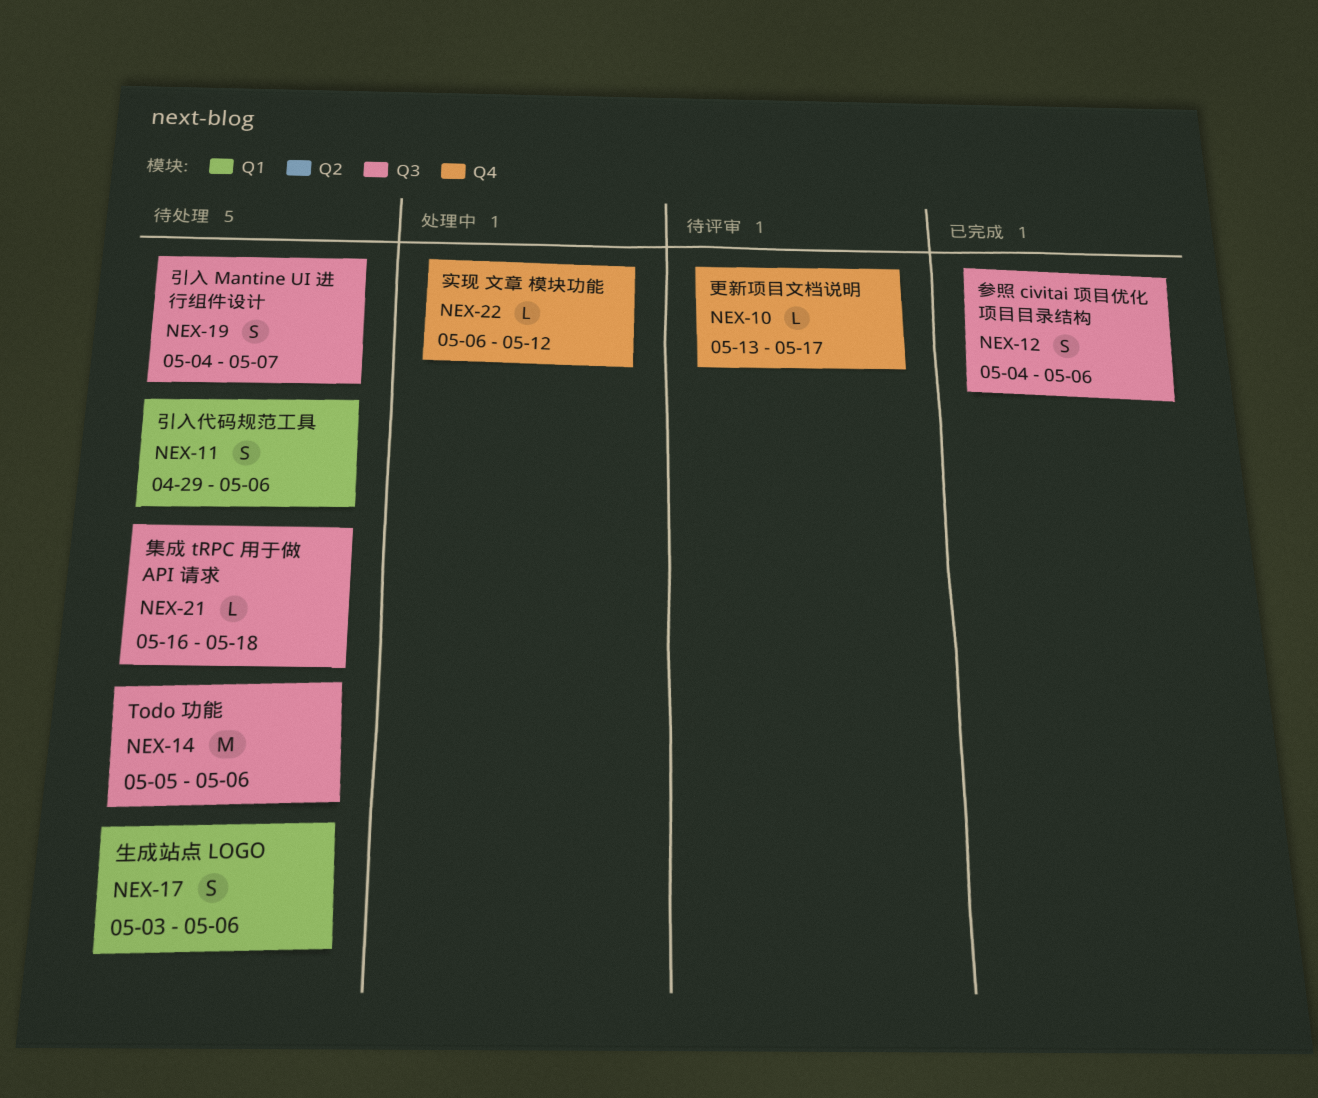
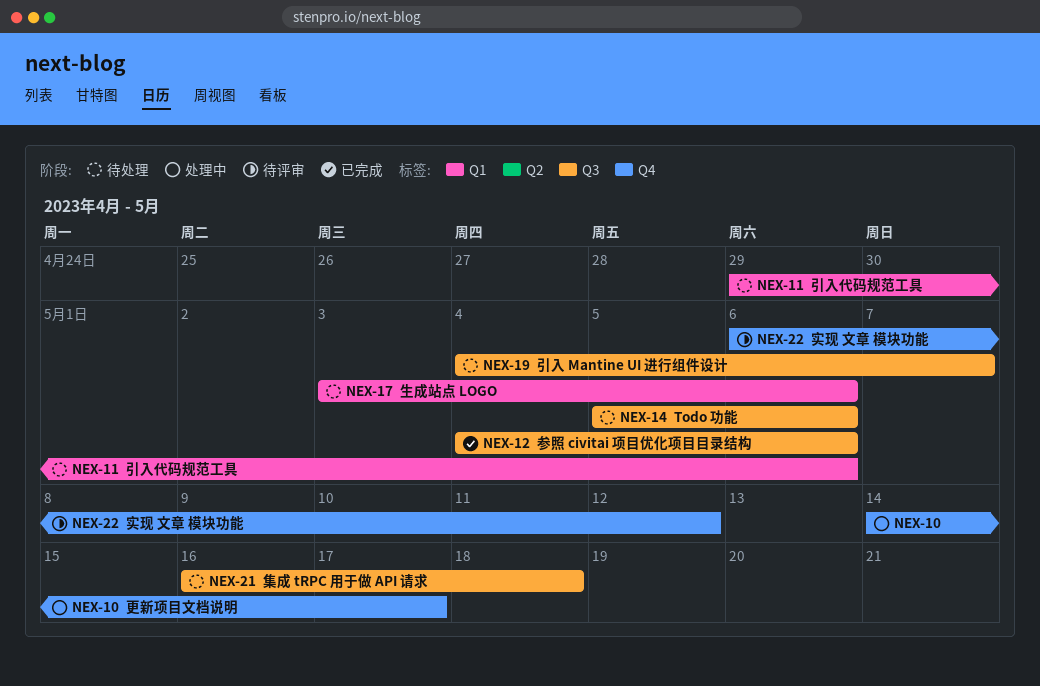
NEX-10, status: 待评审 -> 处理中
NEX-10, start: May 13 -> May 14
NEX-22, status: 处理中 -> 待评审

